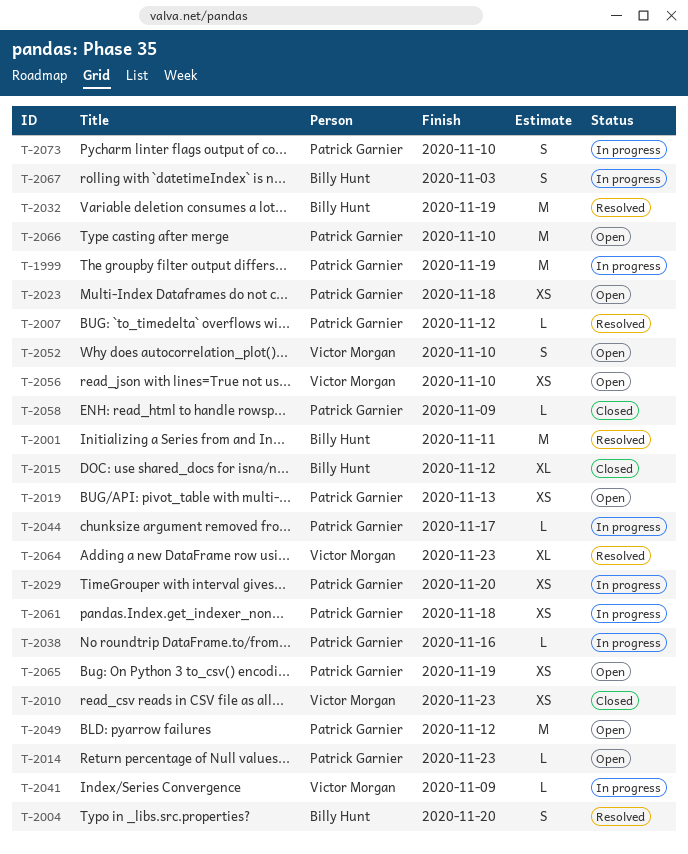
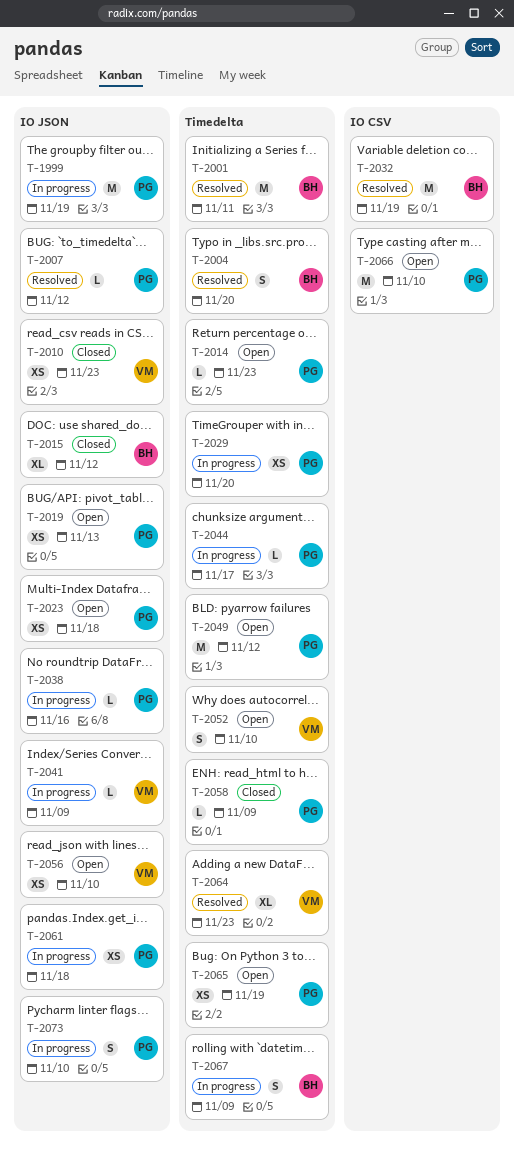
T-2067, due: Nov 3 -> Nov 9

